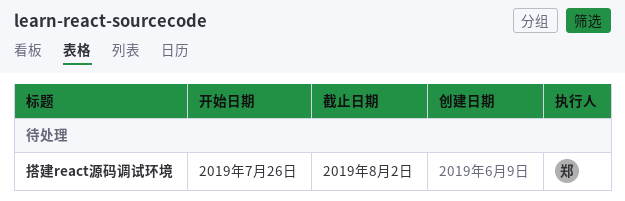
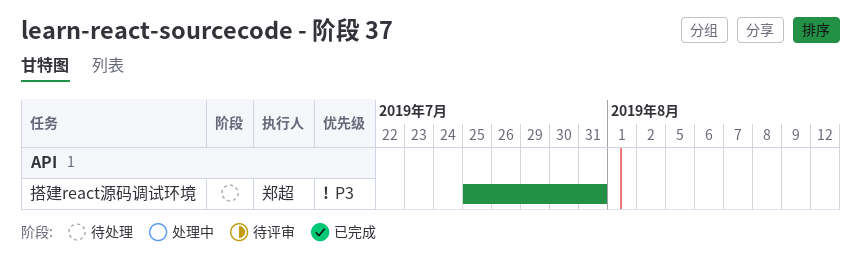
搭建react源码调试环境, start: Jul 26 -> Jul 25
搭建react源码调试环境, due: Aug 2 -> Jul 31

